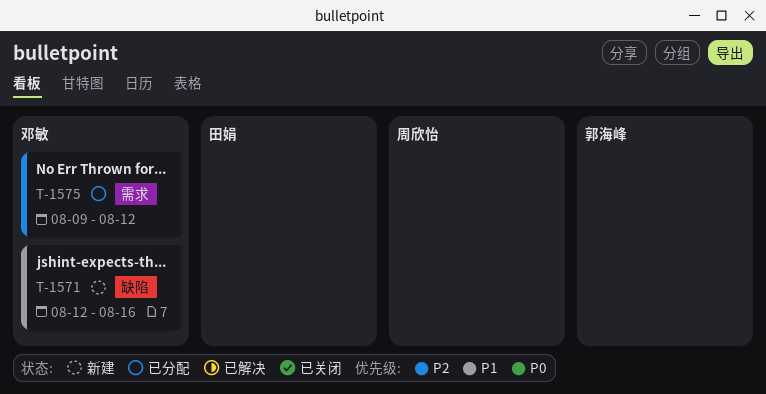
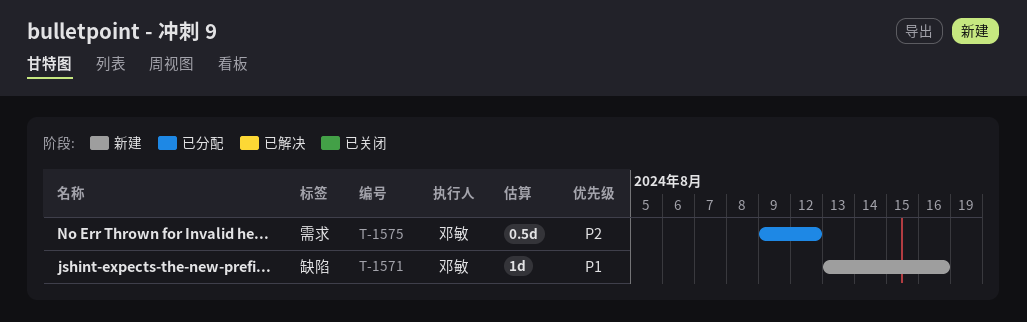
T-1571, start: Aug 12 -> Aug 13

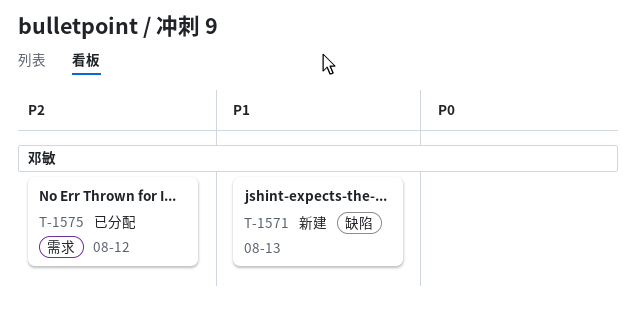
T-1571, due: Aug 16 -> Aug 13

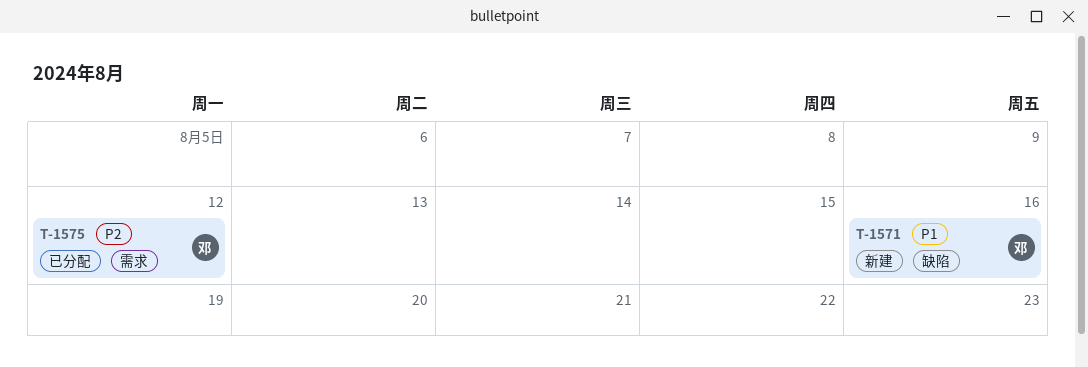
T-1571, due: Aug 13 -> Aug 16

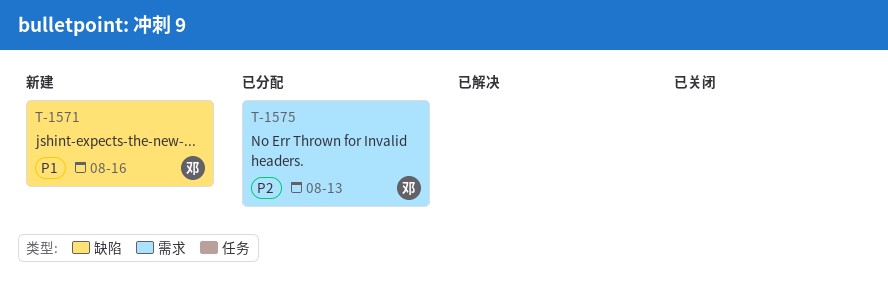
T-1575, due: Aug 12 -> Aug 13

